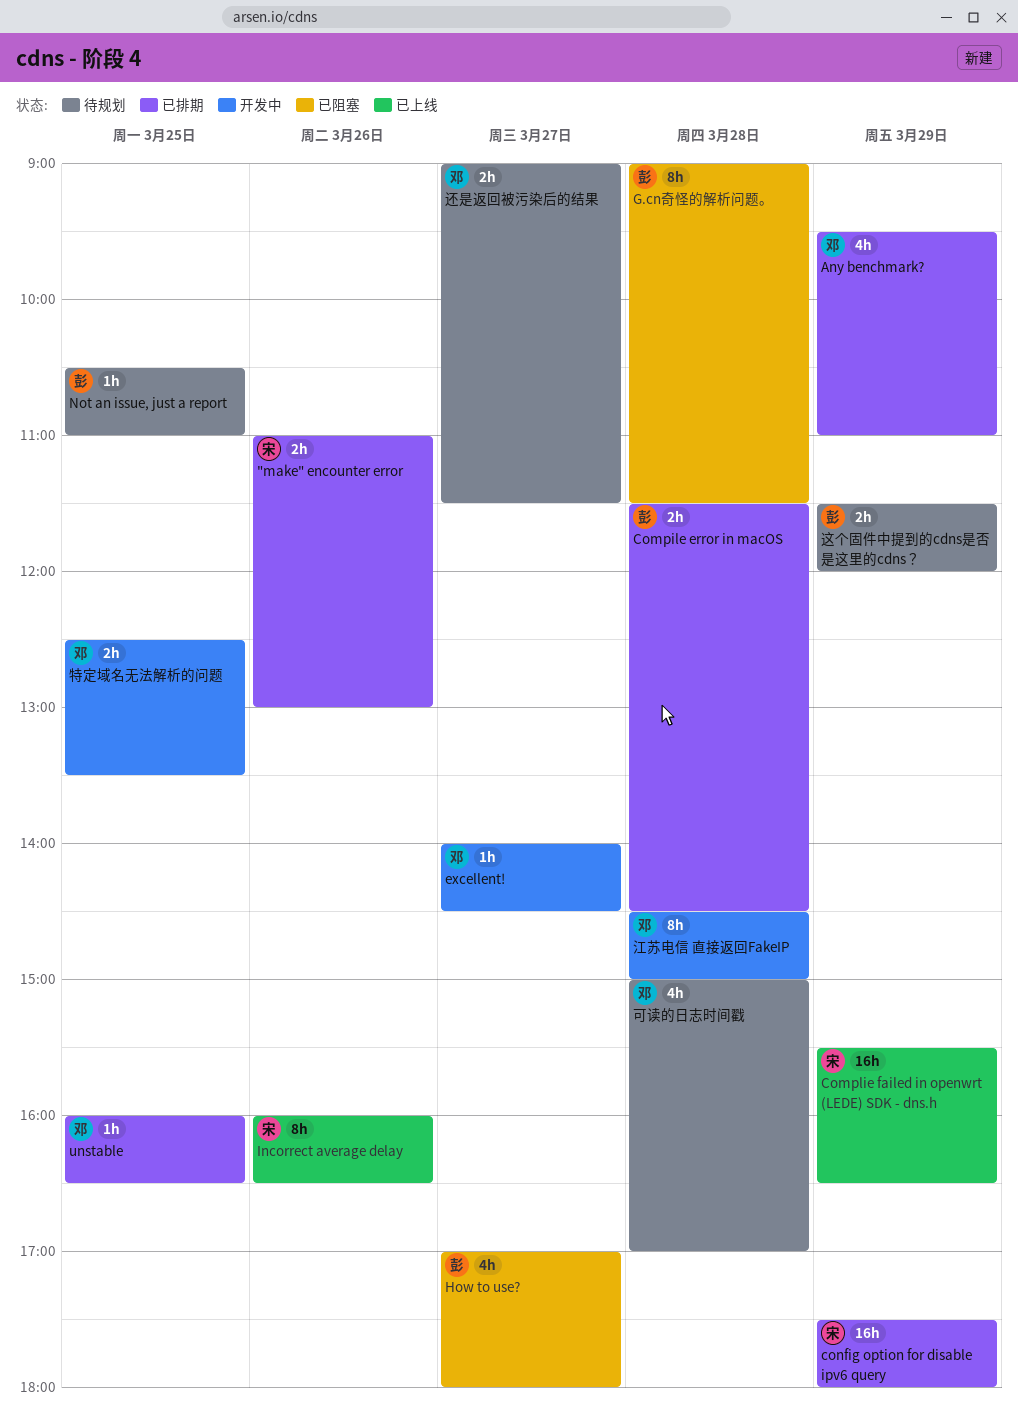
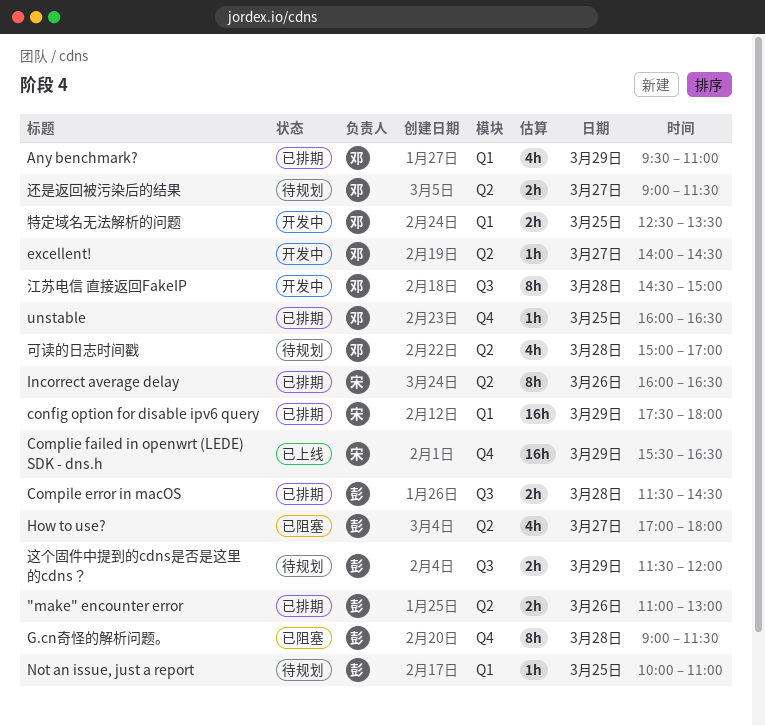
"make" encounter error, owner: 宋 -> 彭
Incorrect average delay, status: 已上线 -> 已排期
Not an issue, just a report, begins: 10:30 -> 10:00

